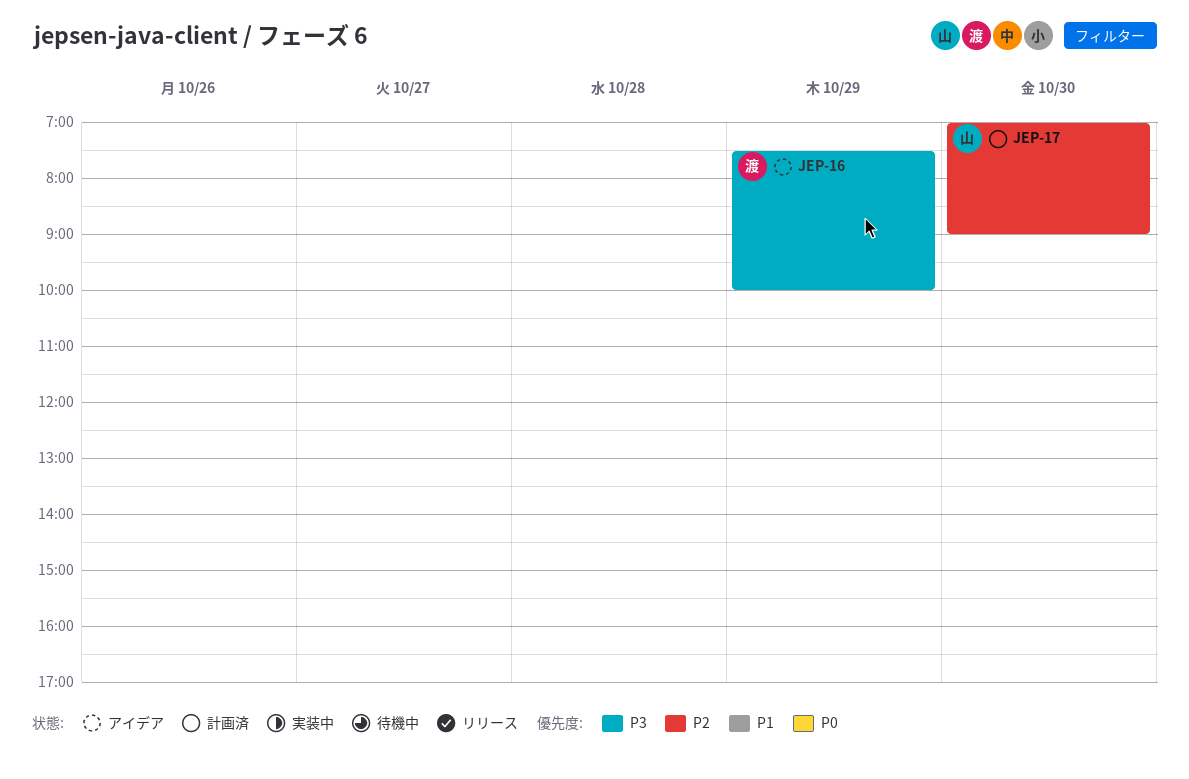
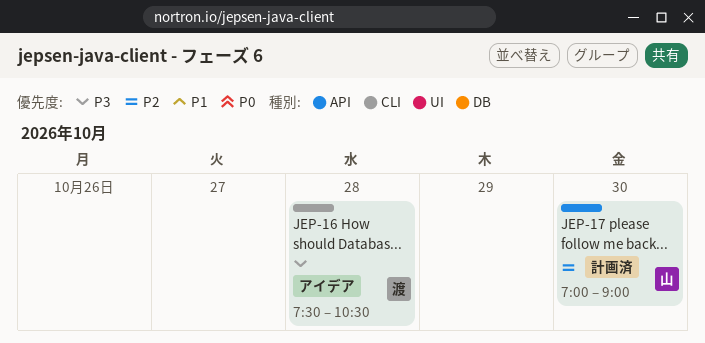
JEP-16, day: Oct 29 -> Oct 28
JEP-16, ends: 10:00 -> 10:30

